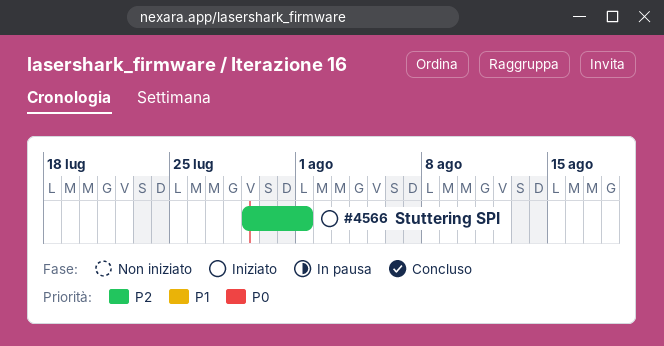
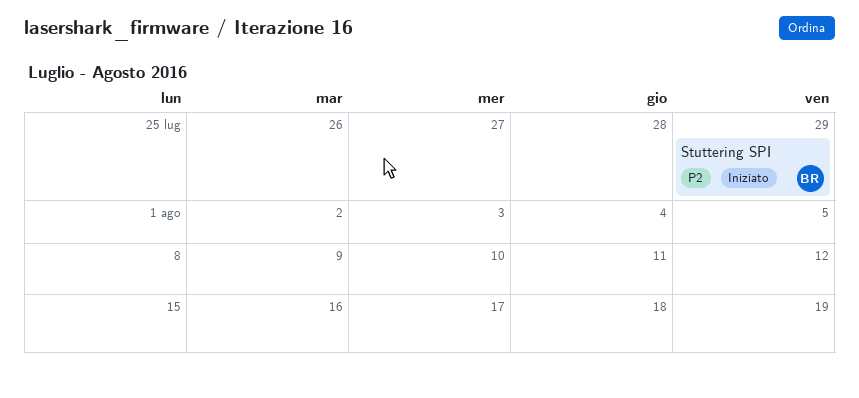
Stuttering SPI, due: Aug 1 -> Jul 29

